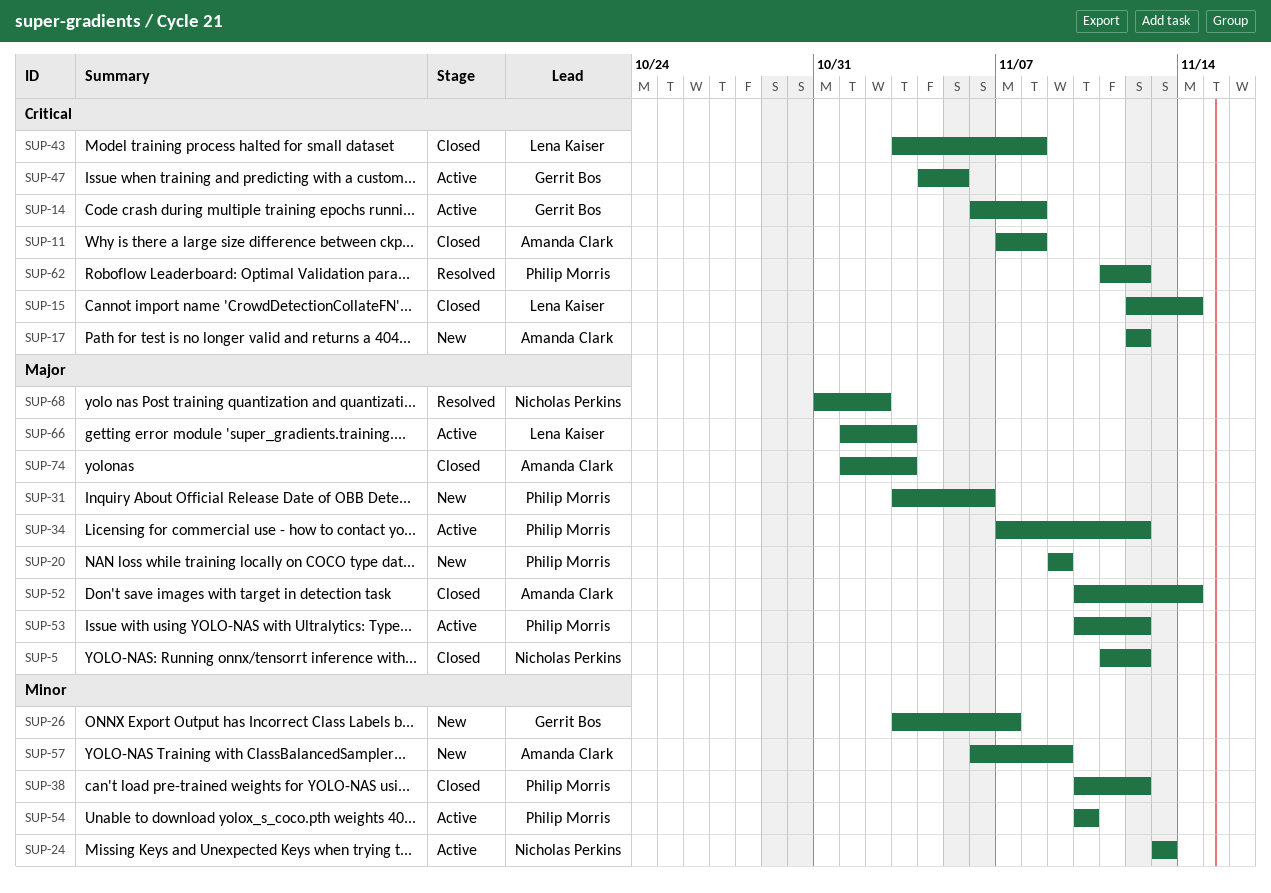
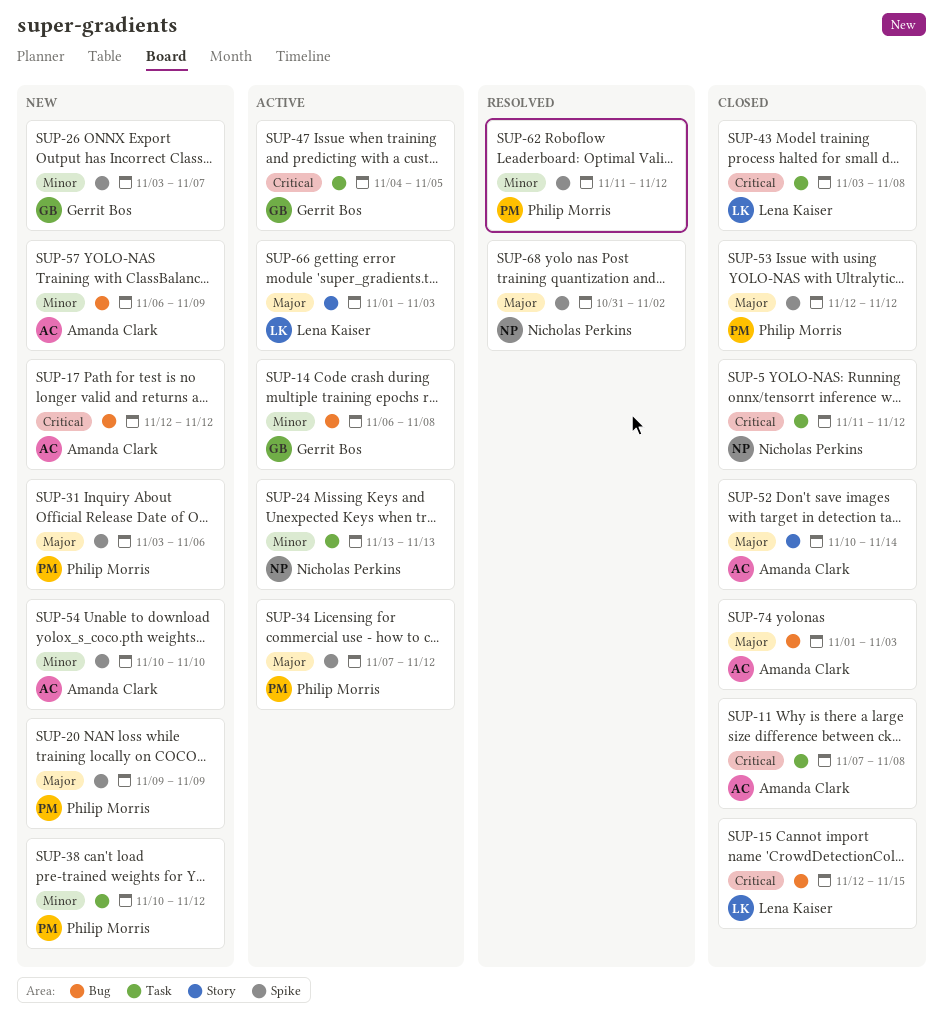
SUP-5, priority: Major -> Critical
SUP-14, priority: Critical -> Minor
SUP-15, due: Nov 14 -> Nov 15
SUP-38, status: Closed -> New
SUP-53, status: Active -> Closed
SUP-53, start: Nov 10 -> Nov 12
SUP-54, status: Active -> New
SUP-54, owner: Philip Morris -> Amanda Clark
SUP-62, priority: Critical -> Minor

